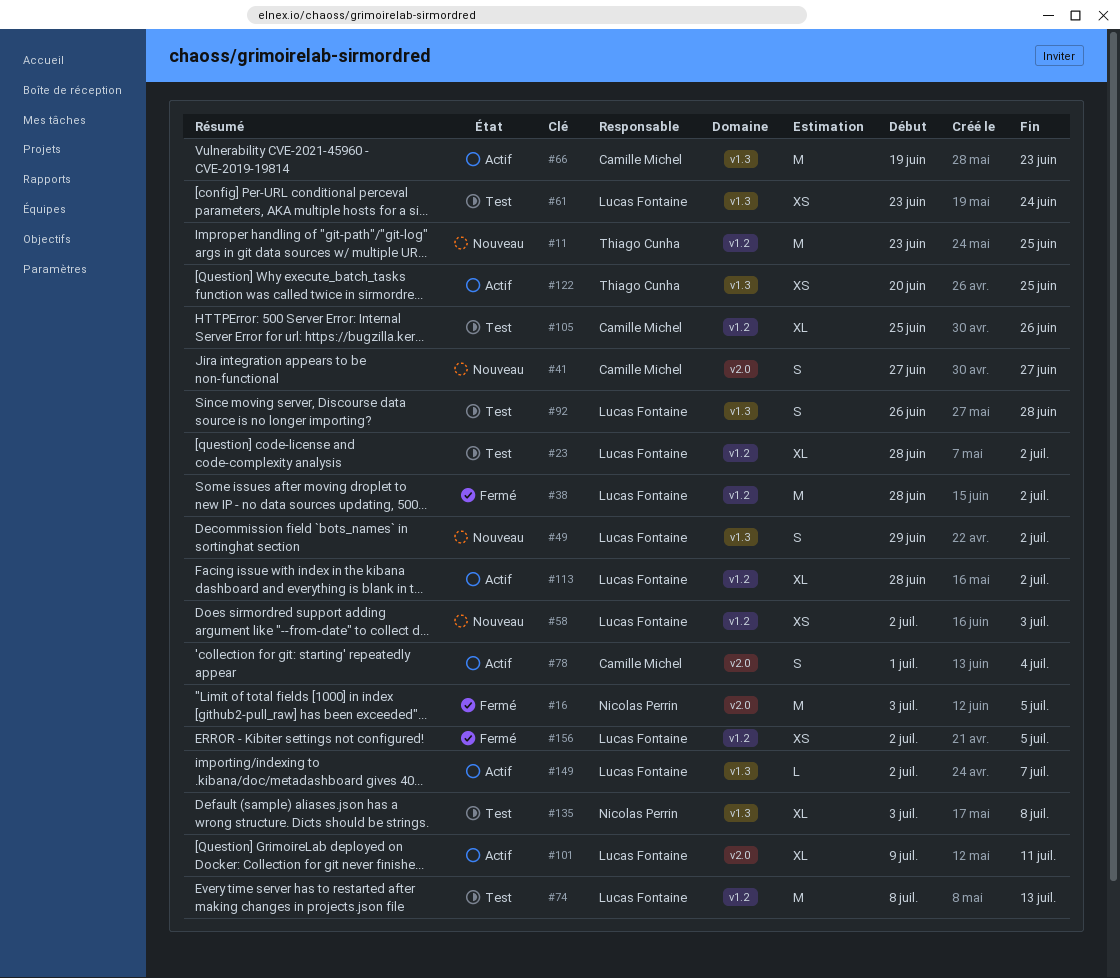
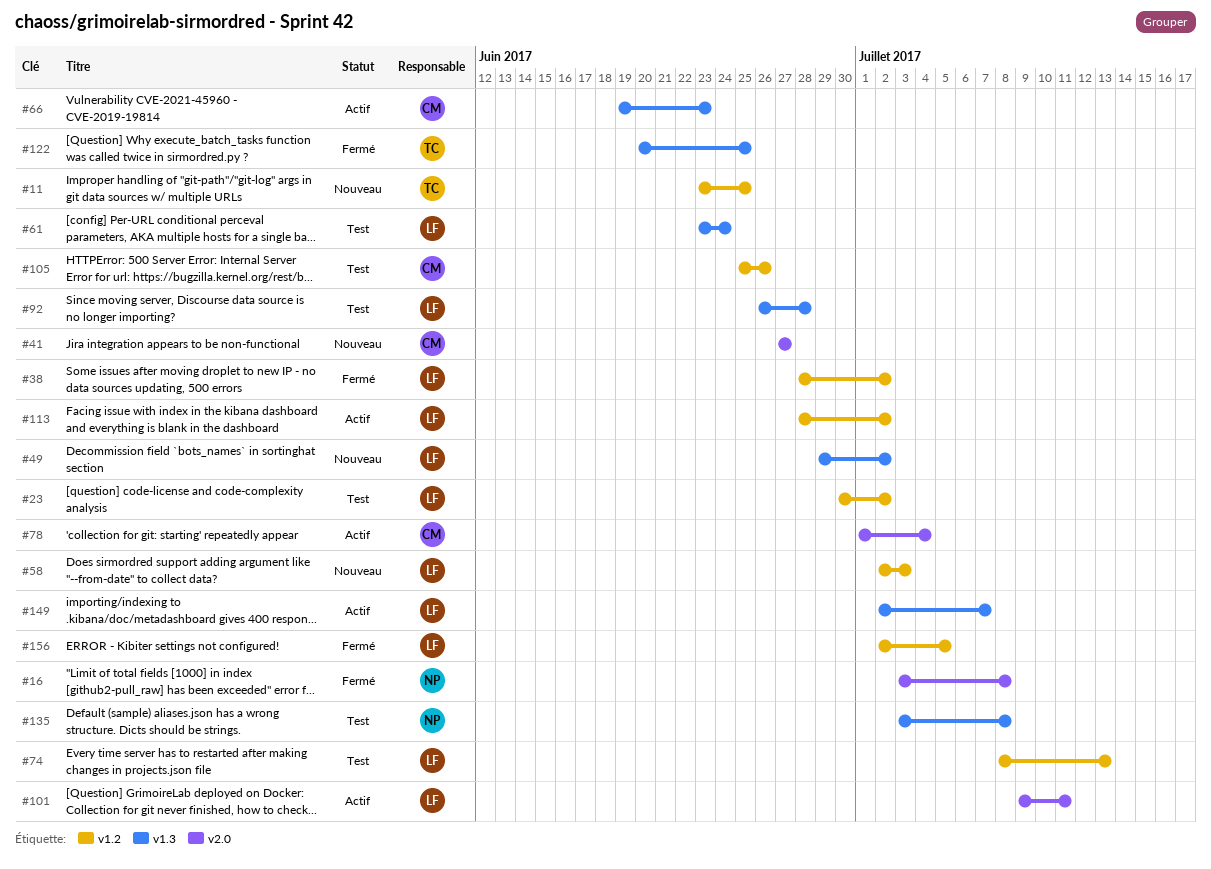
#16, due: Jul 5 -> Jul 8
#23, start: Jun 28 -> Jun 30
#122, status: Actif -> Fermé

